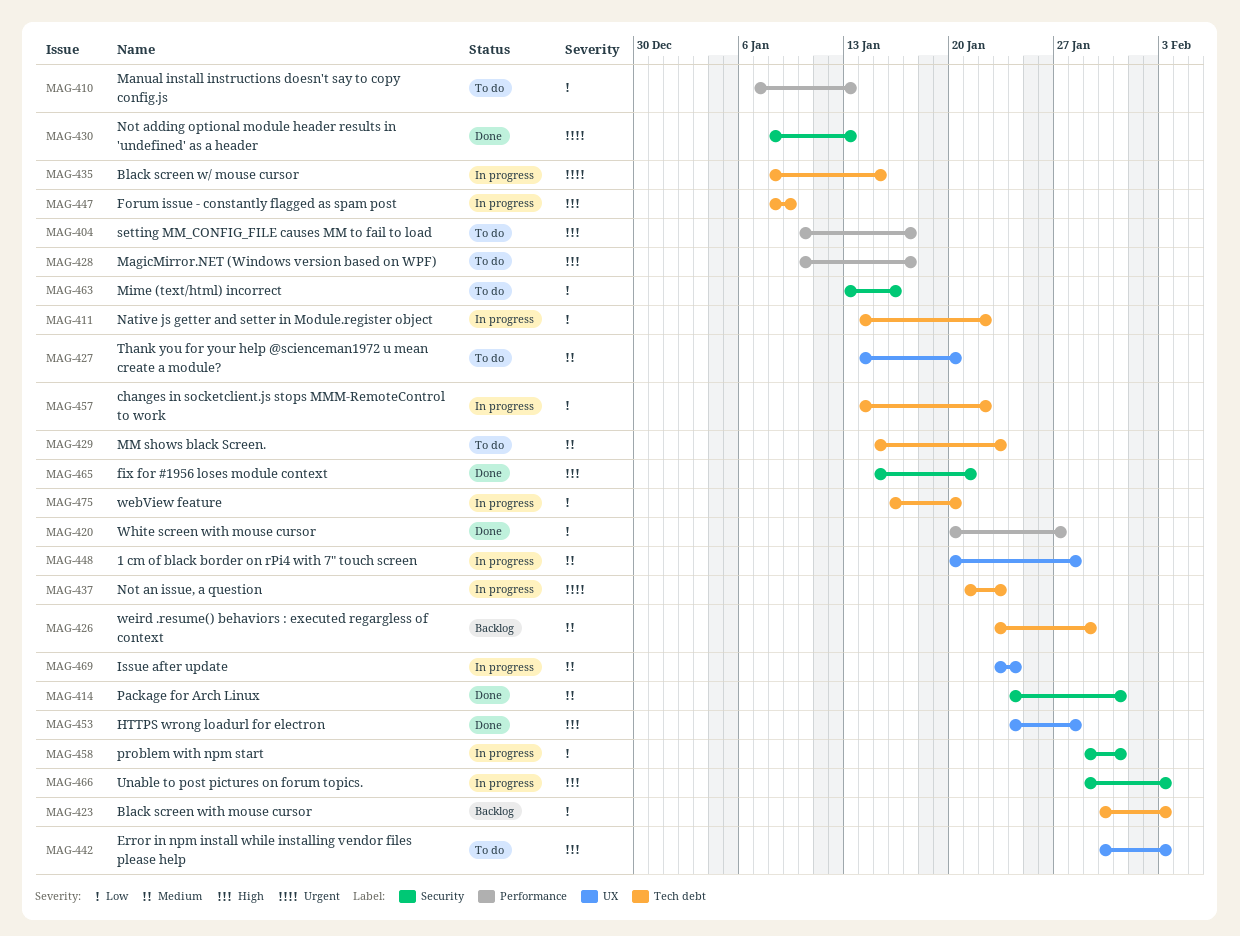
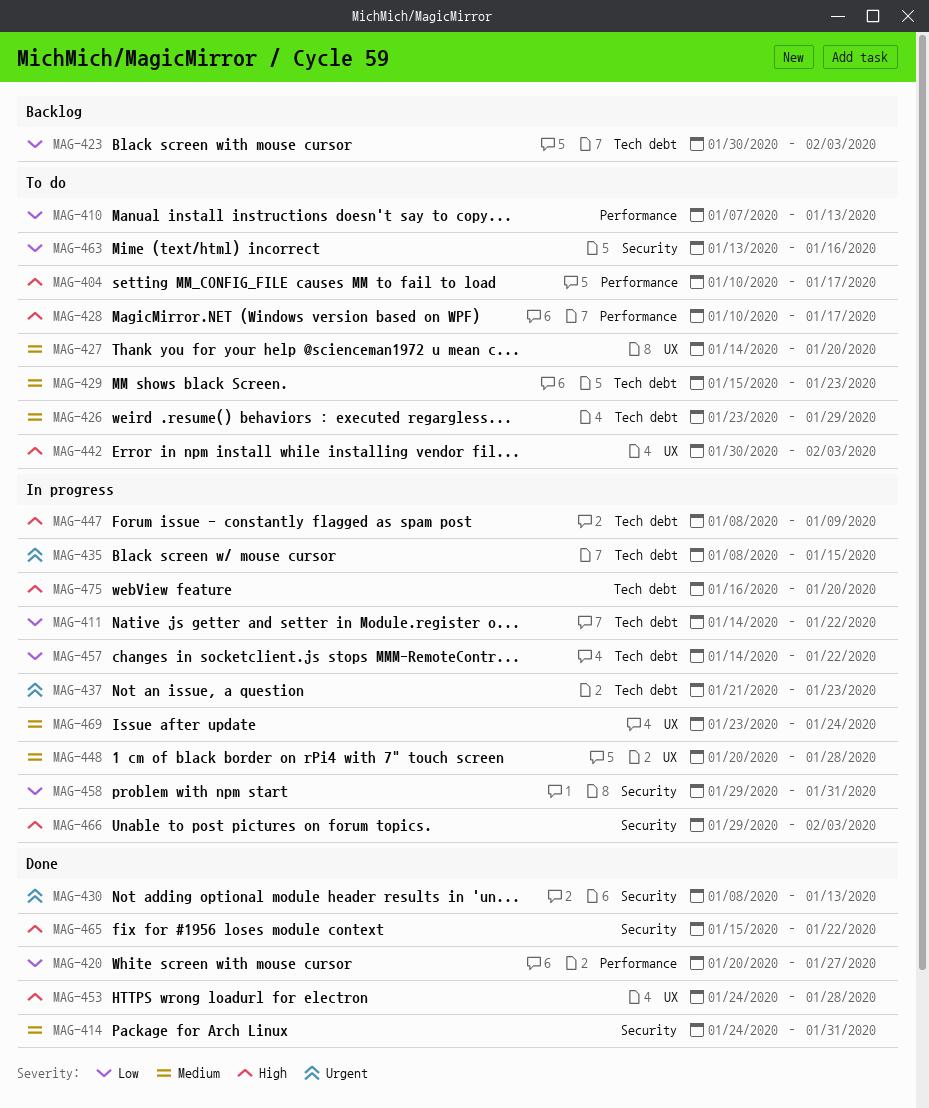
MAG-426, status: Backlog -> To do
MAG-465, due: Jan 21 -> Jan 22
MAG-475, priority: Low -> High

